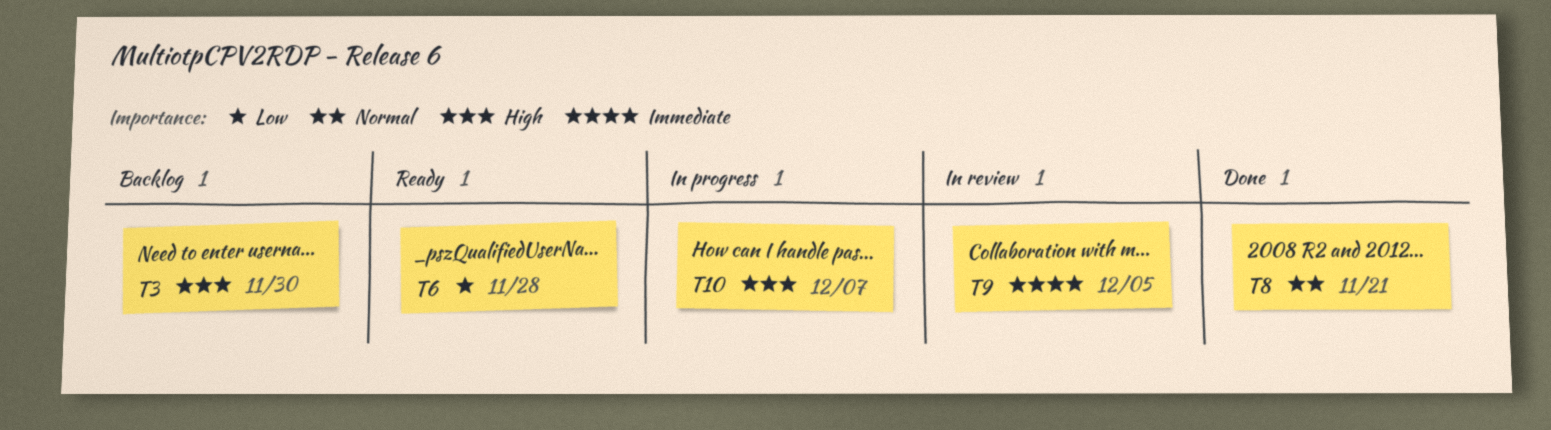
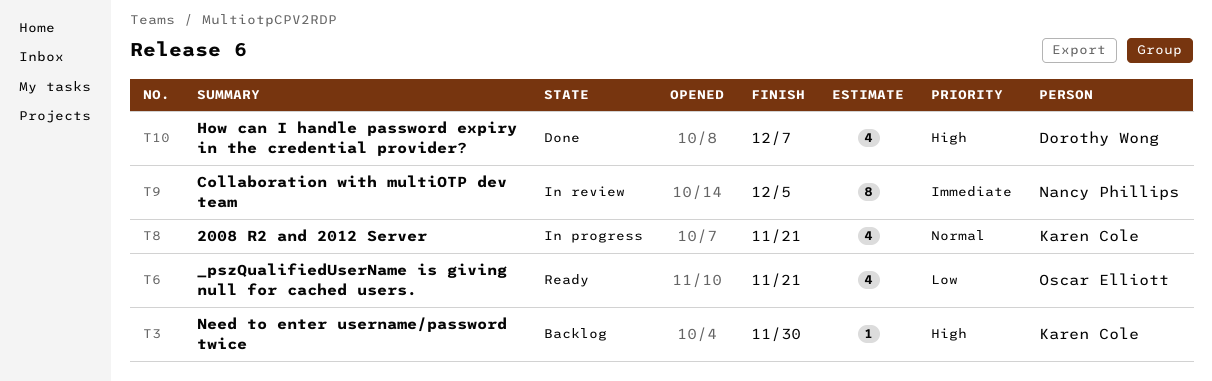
T6, due: Nov 28 -> Nov 21
T8, status: Done -> In progress
T10, status: In progress -> Done

